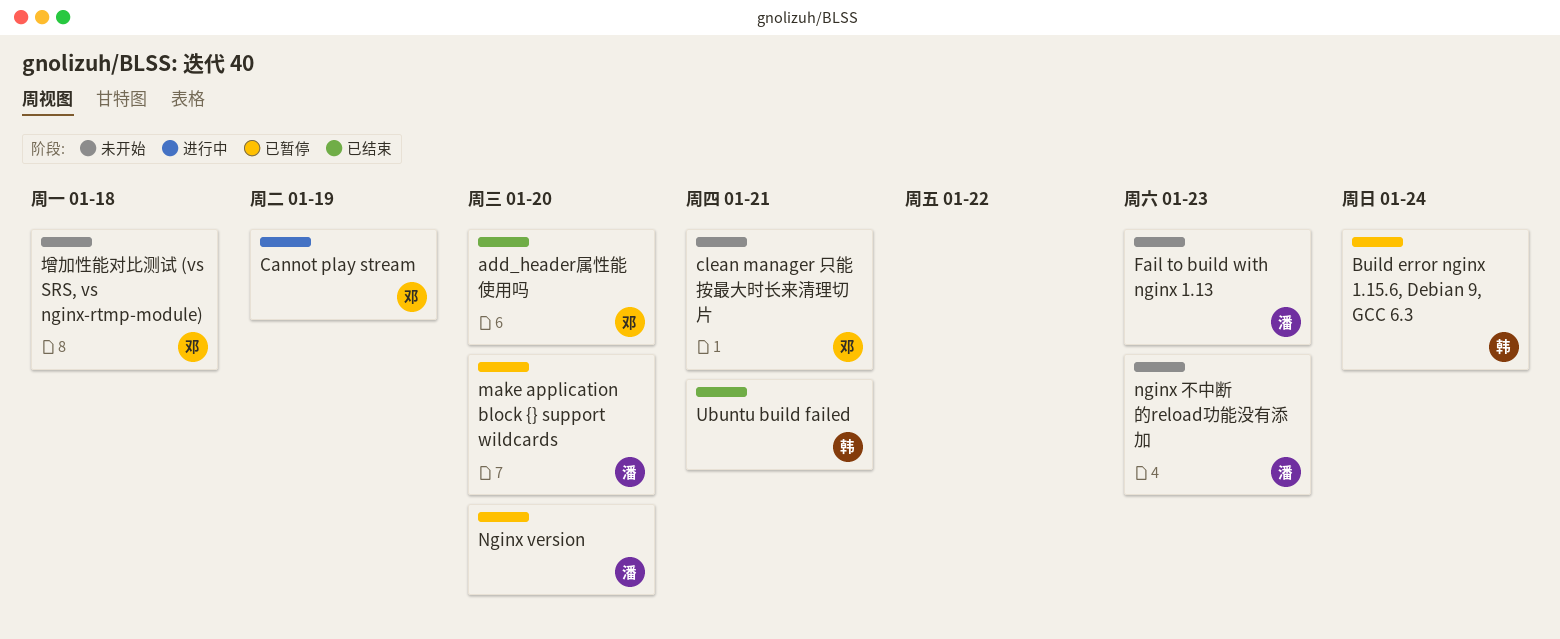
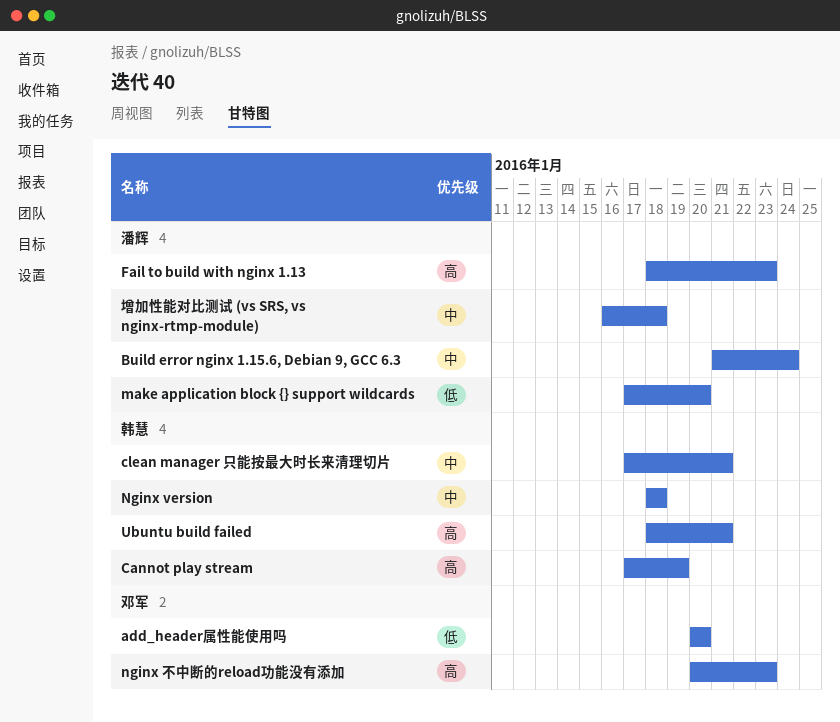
Build error nginx 1.15.6, Debian 9, GCC 6.3, owner: 韩慧 -> 潘辉
Cannot play stream, owner: 邓军 -> 韩慧
clean manager 只能按最大时长来清理切片, owner: 邓军 -> 韩慧
Nginx version, owner: 潘辉 -> 韩慧
Nginx version, due: Jan 20 -> Jan 18
nginx 不中断的reload功能没有添加, owner: 潘辉 -> 邓军
增加性能对比测试 (vs SRS, vs nginx-rtmp-module), owner: 邓军 -> 潘辉

